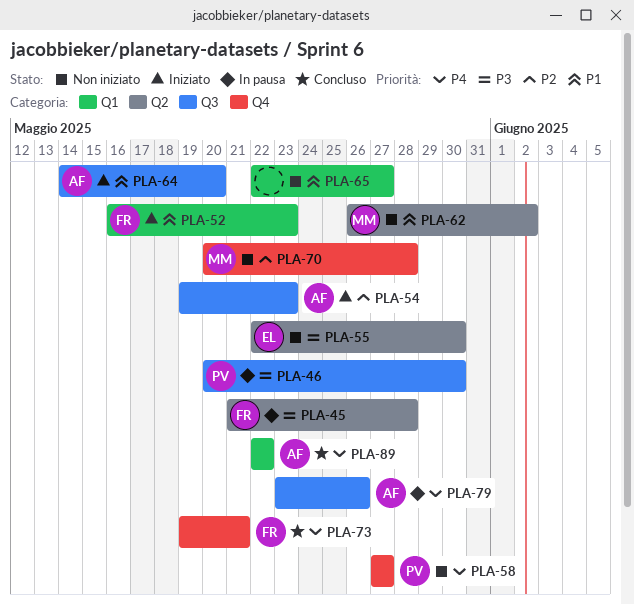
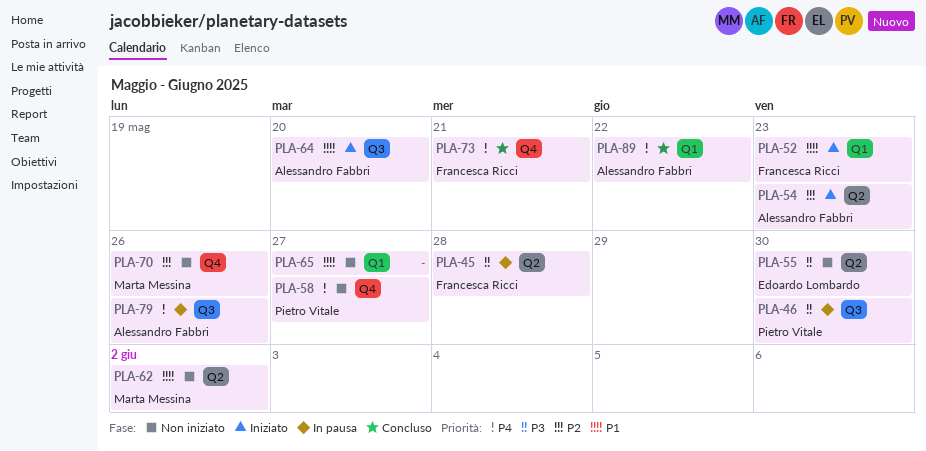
PLA-54, label: Q3 -> Q2
PLA-70, due: May 28 -> May 26

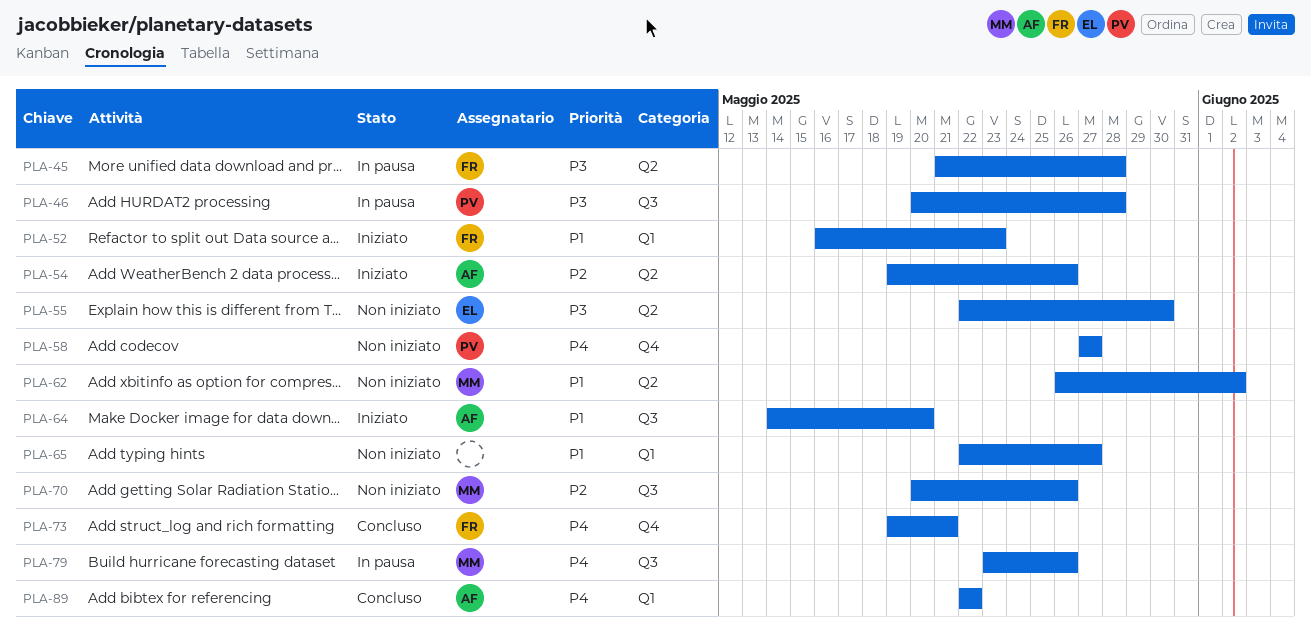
PLA-46, due: May 30 -> May 28
PLA-54, due: May 23 -> May 26
PLA-70, label: Q4 -> Q3
PLA-79, owner: Alessandro Fabbri -> Marta Messina

